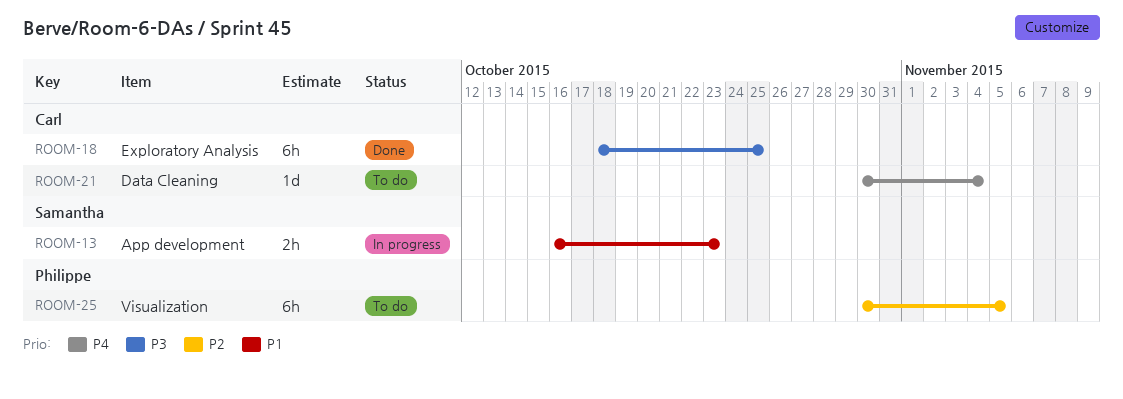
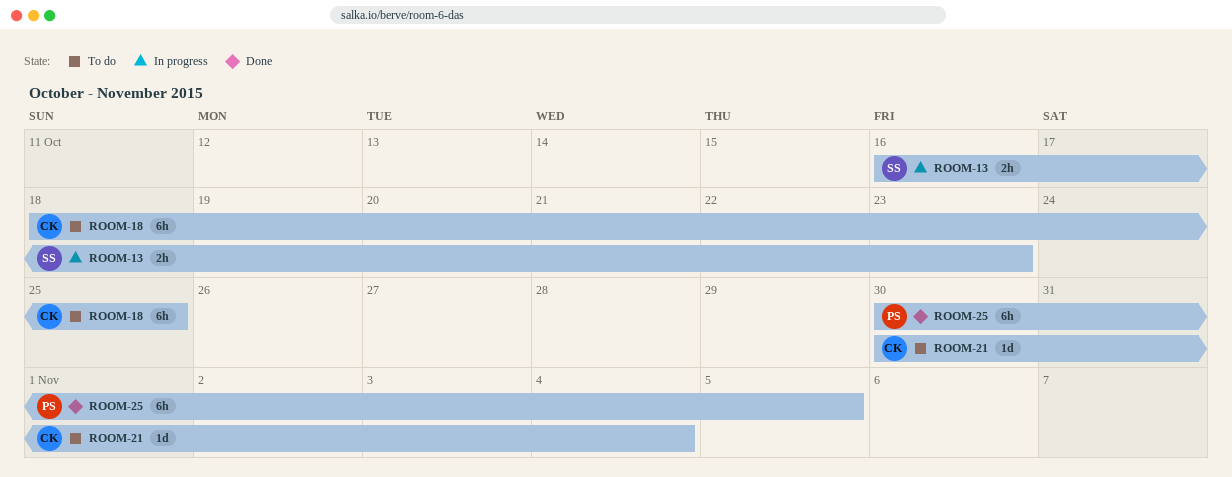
ROOM-18, status: Done -> To do
ROOM-25, status: To do -> Done

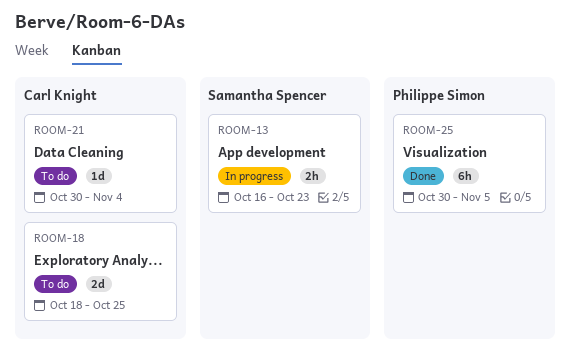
ROOM-18, estimate: 6h -> 2d

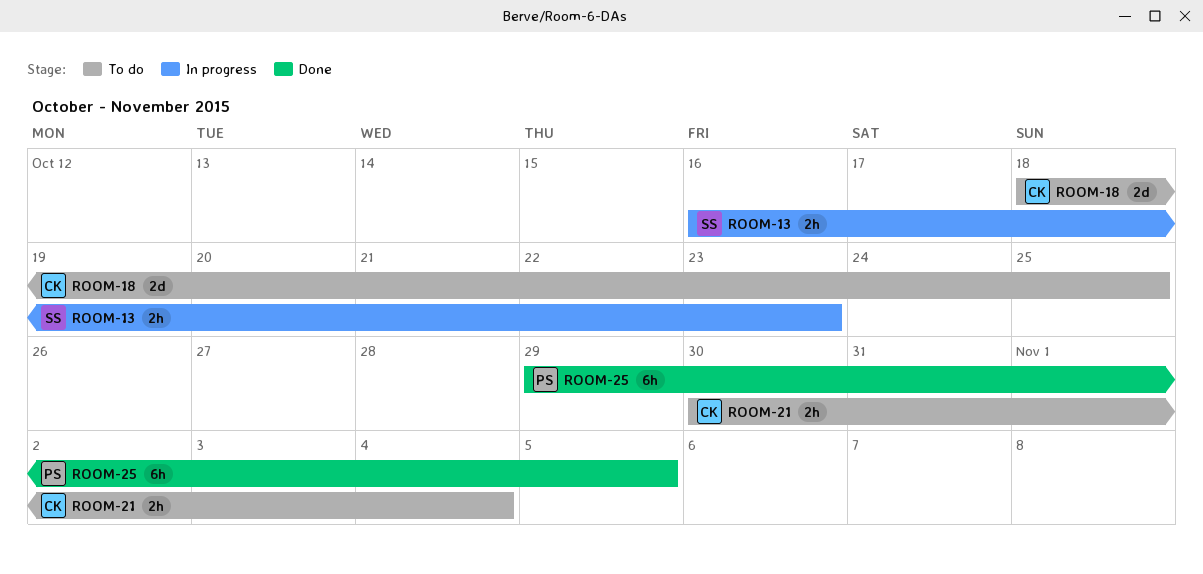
ROOM-21, estimate: 1d -> 2h
ROOM-25, start: Oct 30 -> Oct 29

